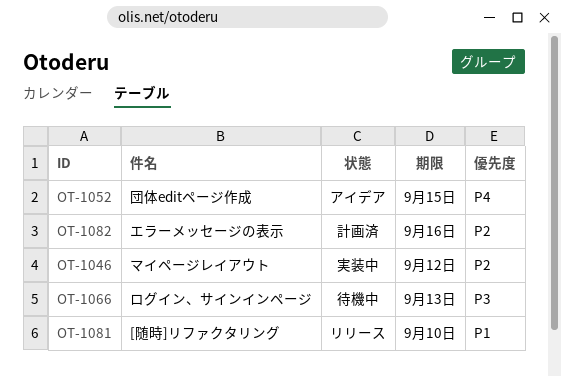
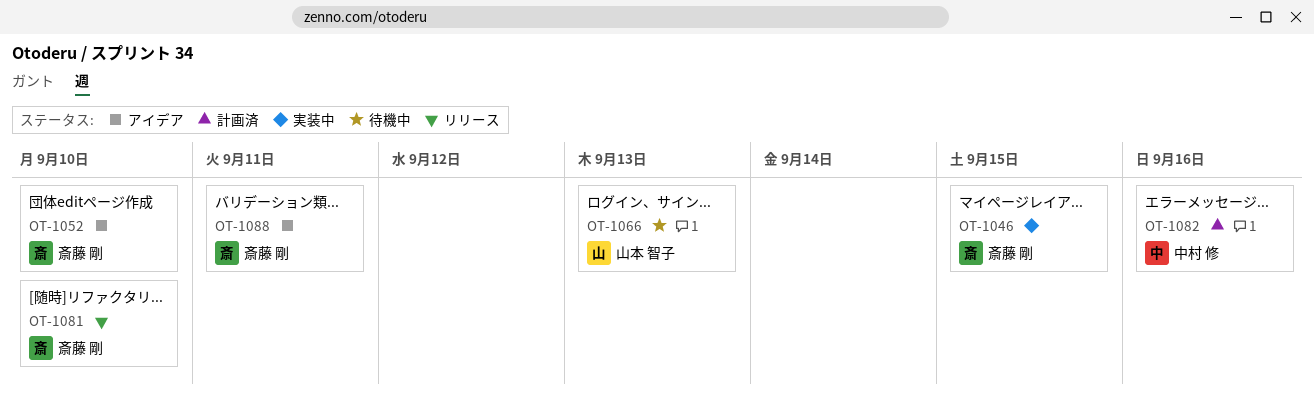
OT-1046, due: Sep 12 -> Sep 15
OT-1052, due: Sep 15 -> Sep 10
OT-1088: none -> present

